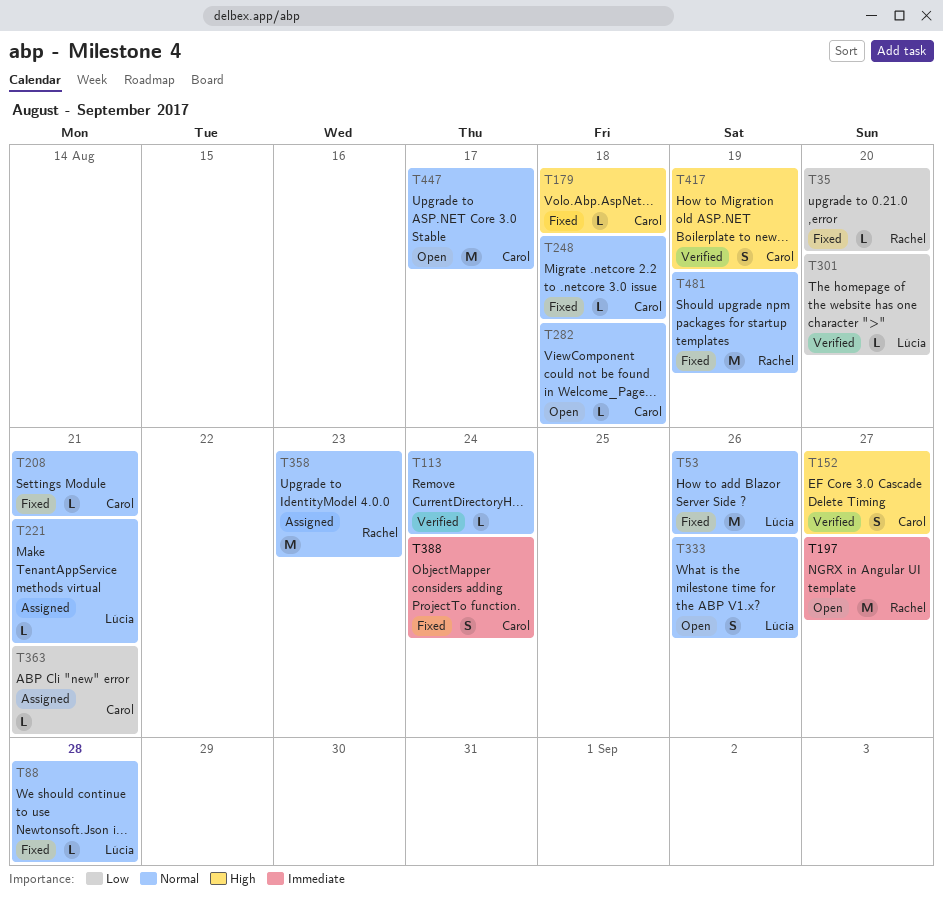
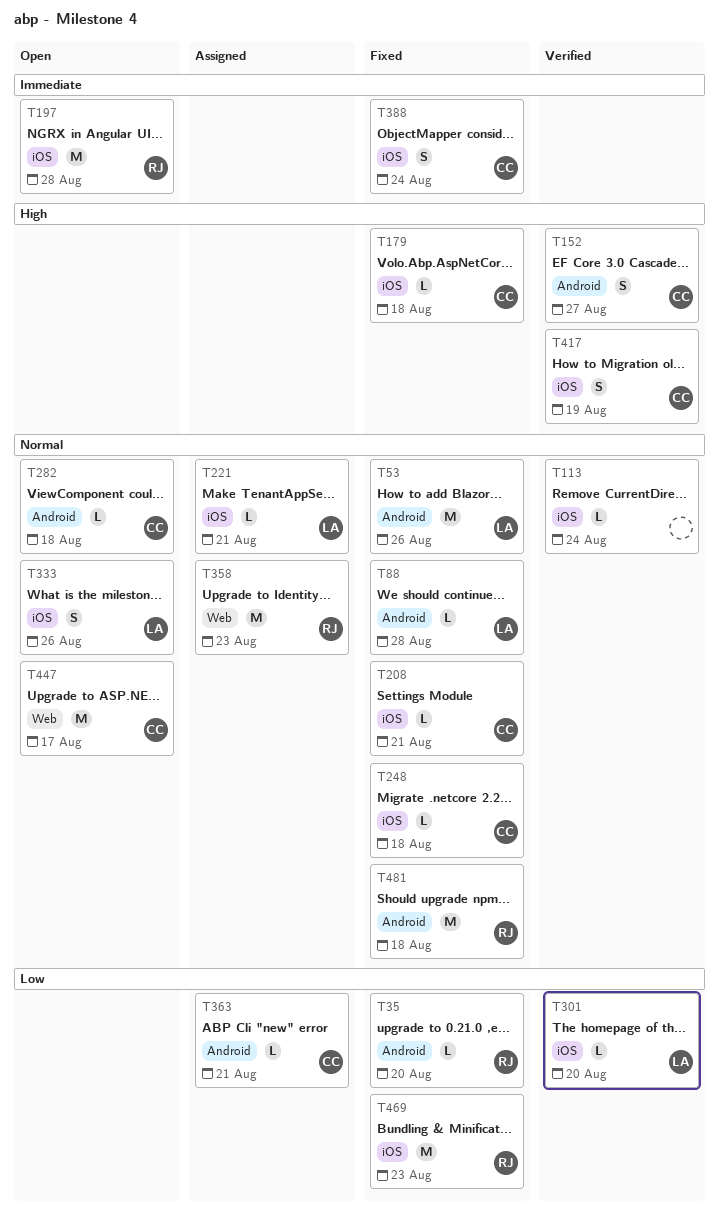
T197, due: Aug 27 -> Aug 28
T469: none -> present
T481, due: Aug 19 -> Aug 18

